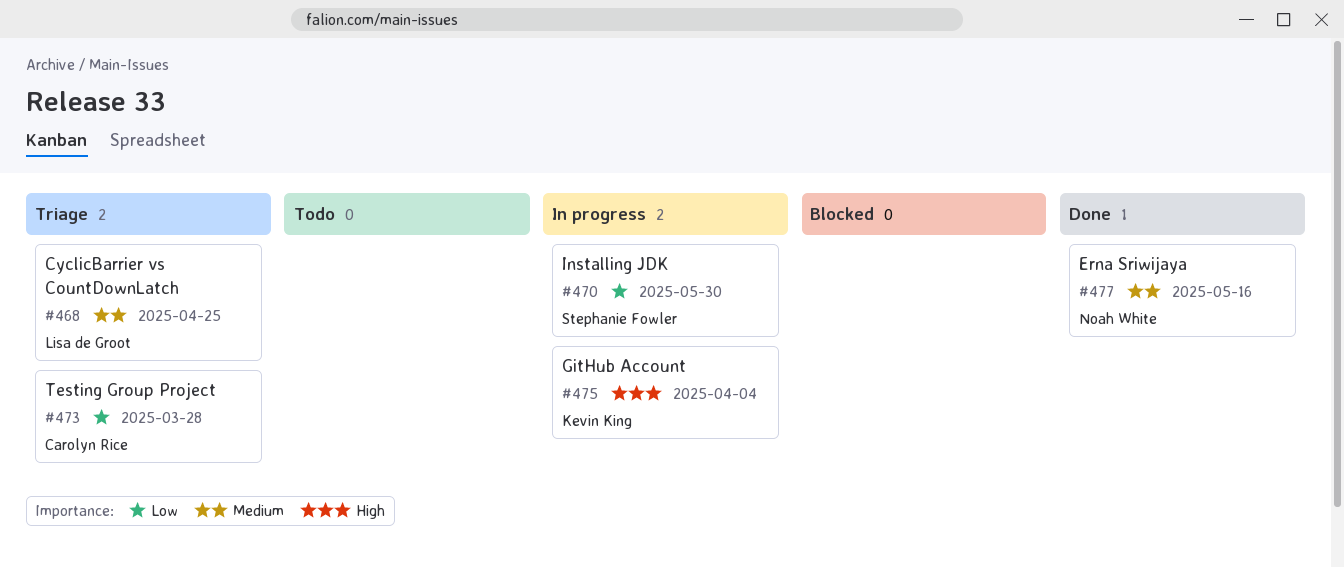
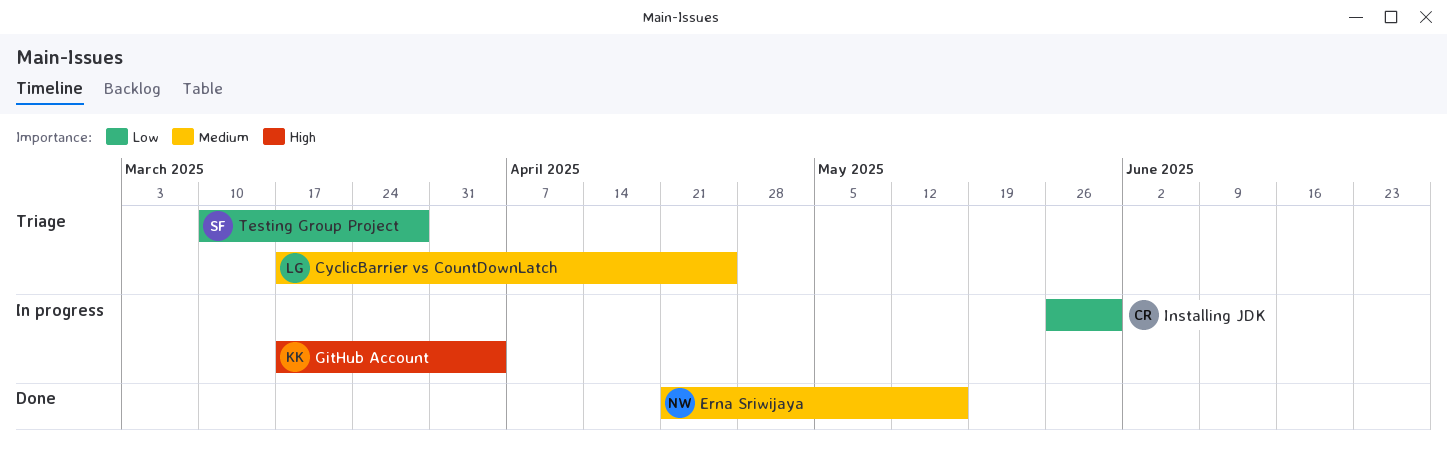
Installing JDK, owner: Stephanie Fowler -> Carolyn Rice
Testing Group Project, owner: Carolyn Rice -> Stephanie Fowler

